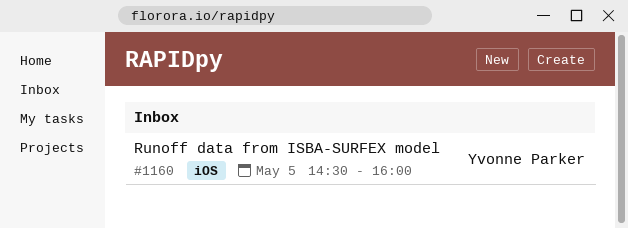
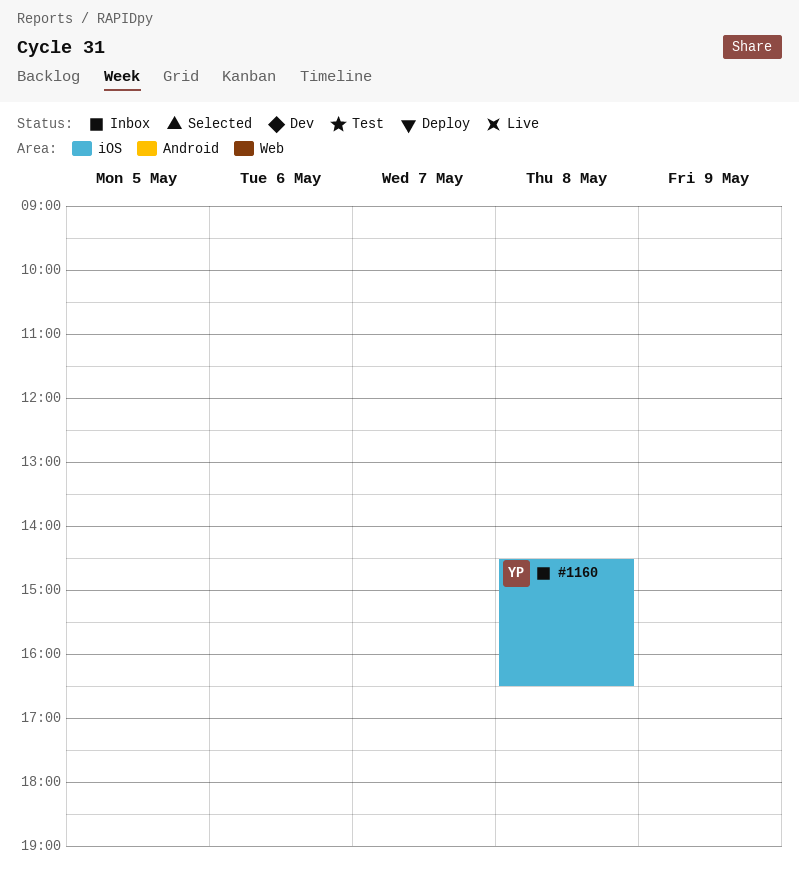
#1160, day: May 5 -> May 8
#1160, ends: 16:00 -> 16:30

